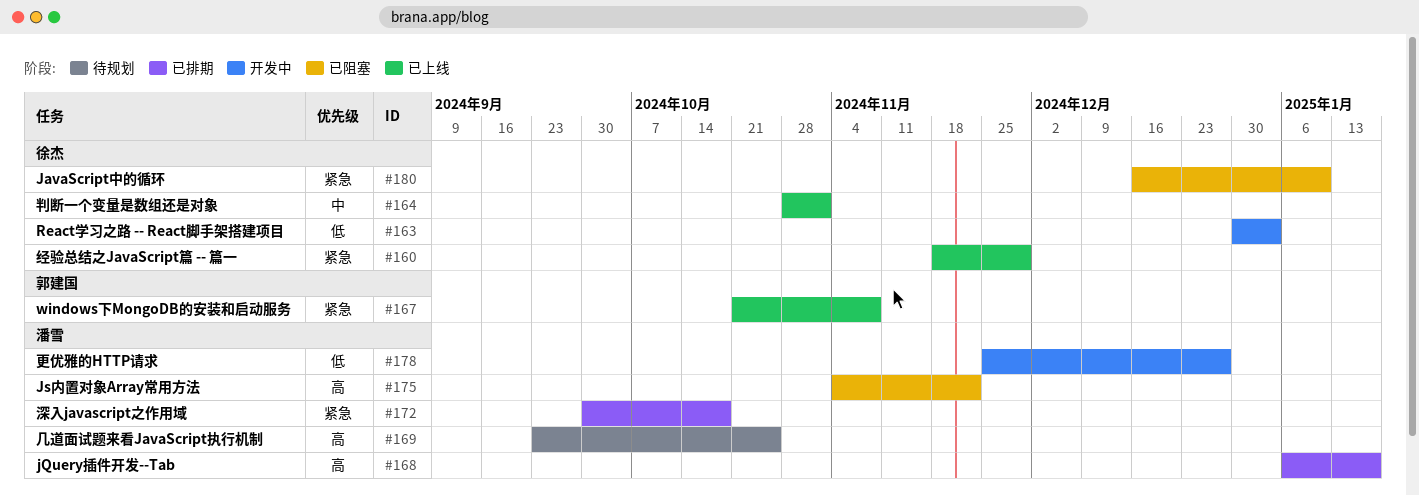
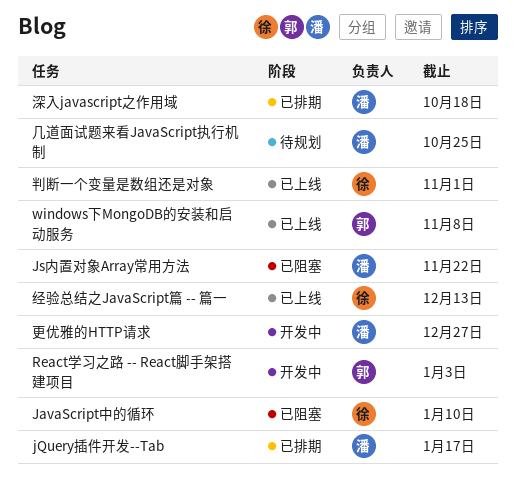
React学习之路 -- React脚手架搭建项目, owner: 徐杰 -> 郭建国
经验总结之JavaScript篇 -- 篇一, due: Nov 29 -> Dec 13

